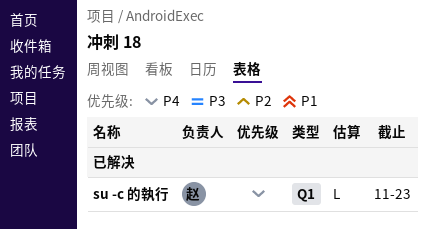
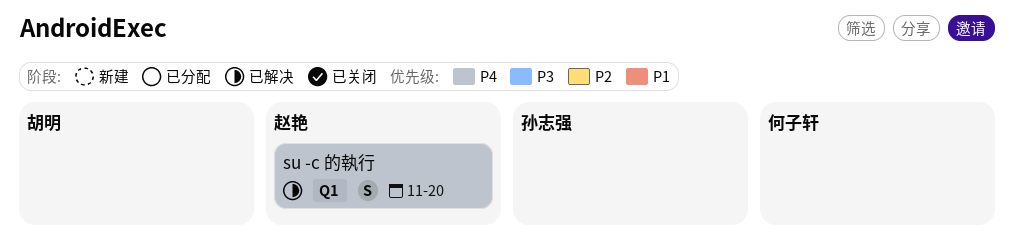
su -c 的執行, estimate: L -> S
su -c 的執行, due: Nov 23 -> Nov 20

